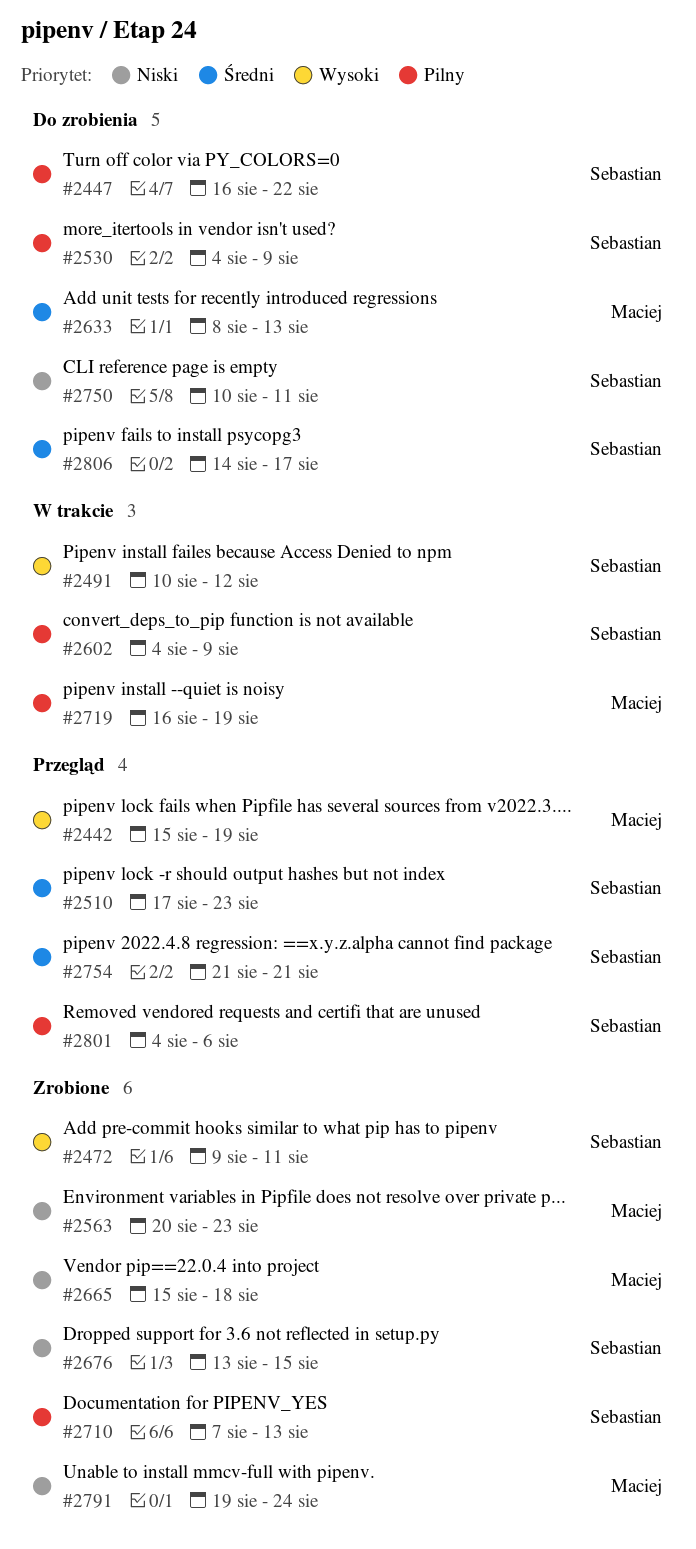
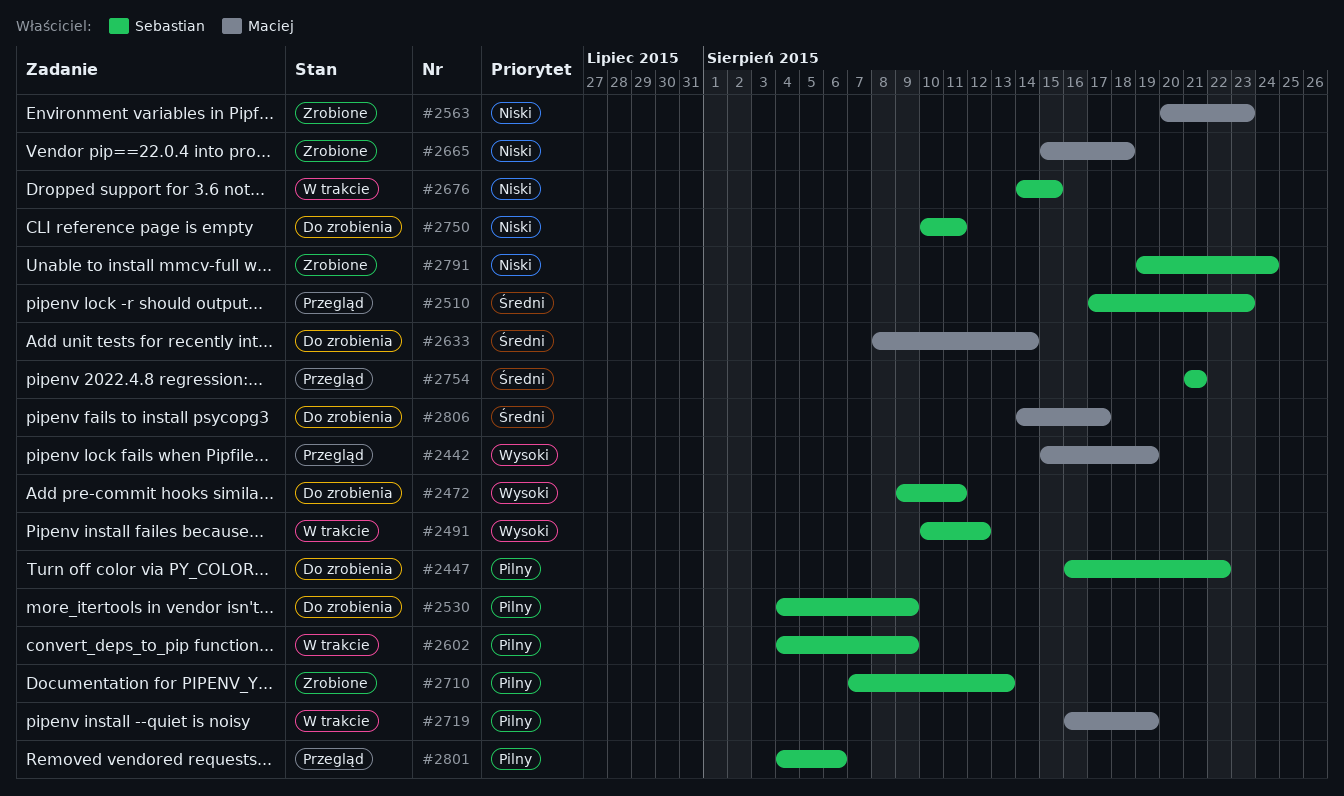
#2472, status: Zrobione -> Do zrobienia
#2633, due: Aug 13 -> Aug 14
#2676, status: Zrobione -> W trakcie
#2676, start: Aug 13 -> Aug 14
#2791, owner: Maciej -> Sebastian
#2806, owner: Sebastian -> Maciej

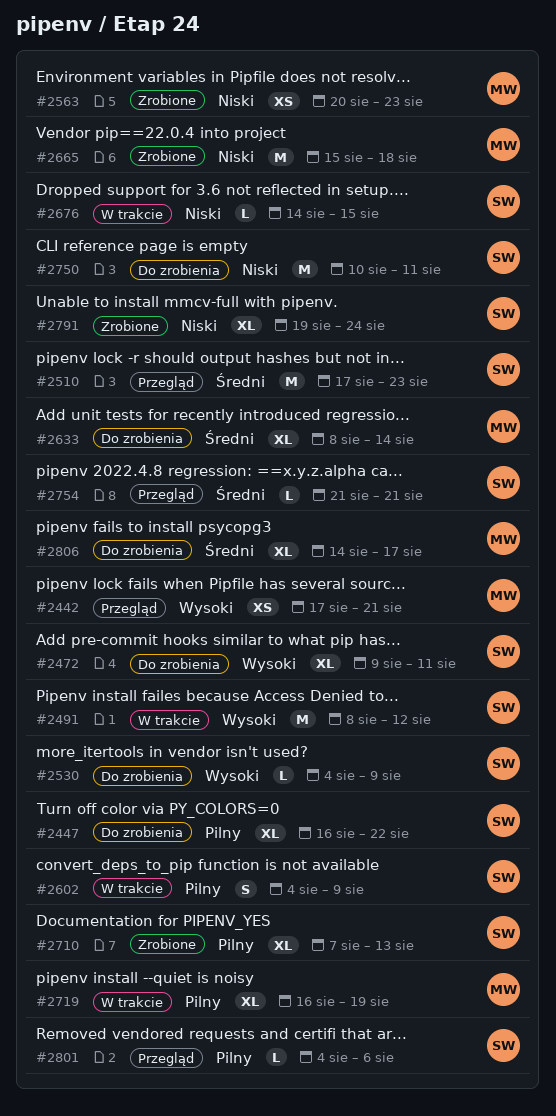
#2442, start: Aug 15 -> Aug 17
#2442, due: Aug 19 -> Aug 21
#2491, start: Aug 10 -> Aug 8
#2530, priority: Pilny -> Wysoki

